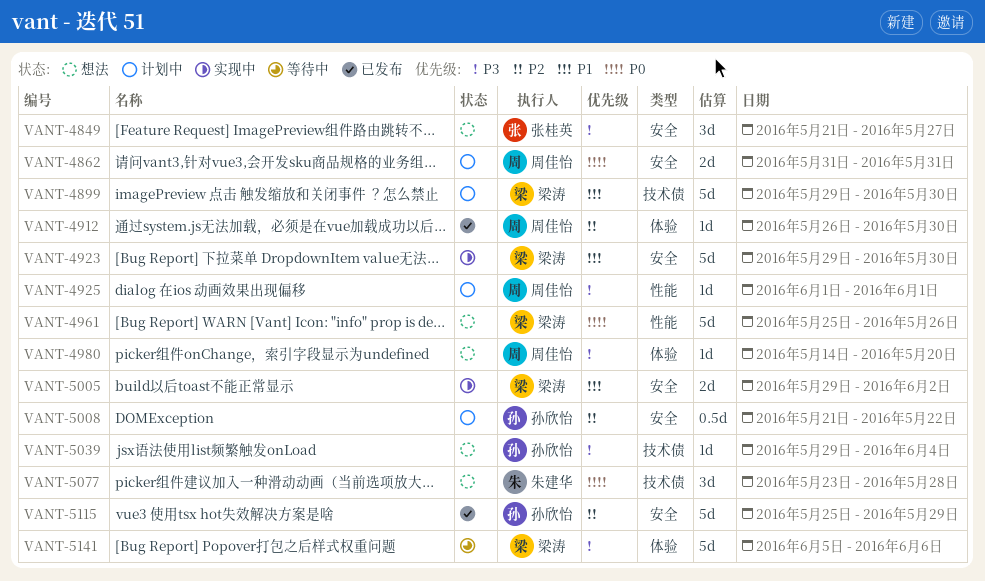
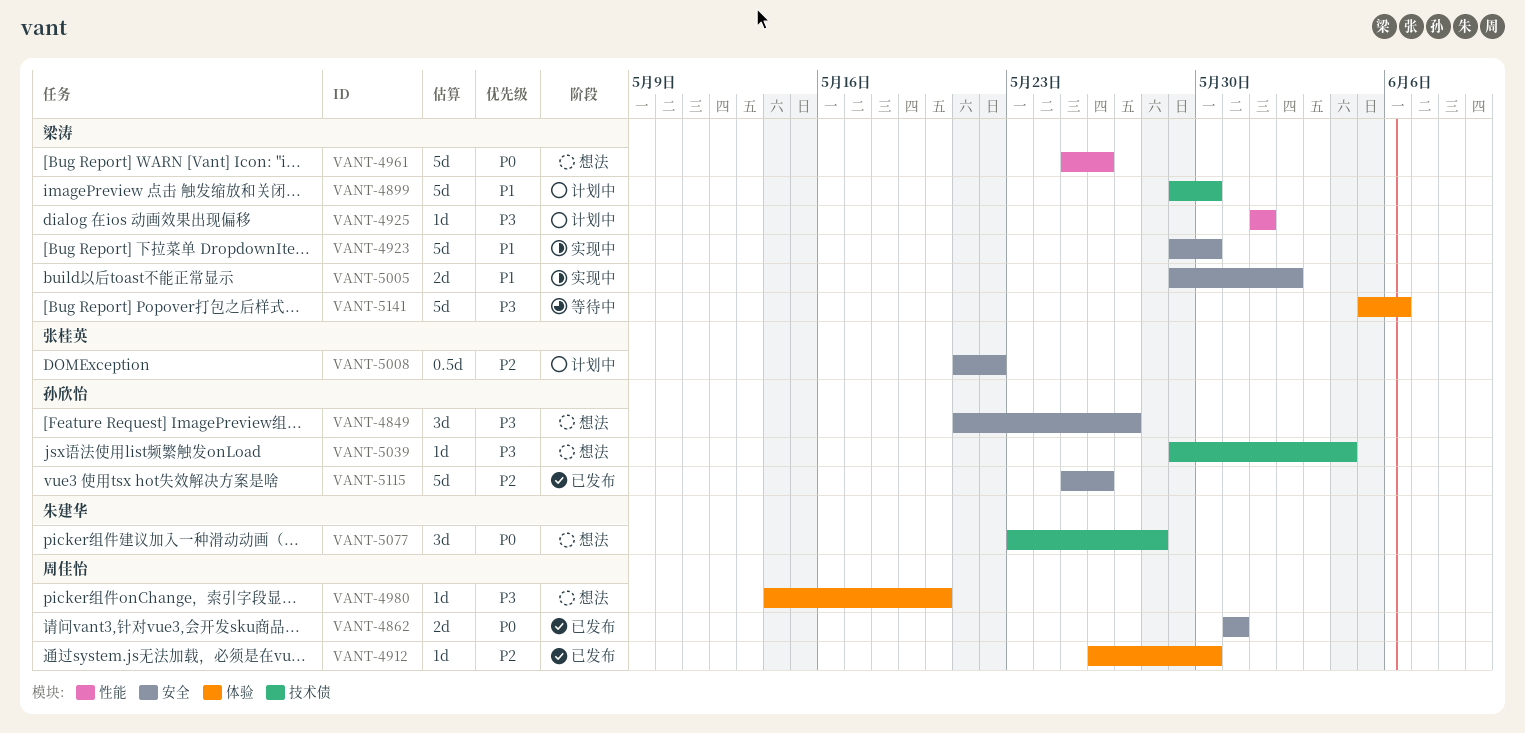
VANT-4849, owner: 张桂英 -> 孙欣怡
VANT-4862, status: 计划中 -> 已发布
VANT-4925, owner: 周佳怡 -> 梁涛
VANT-5008, owner: 孙欣怡 -> 张桂英
VANT-5115, due: May 29 -> May 26

